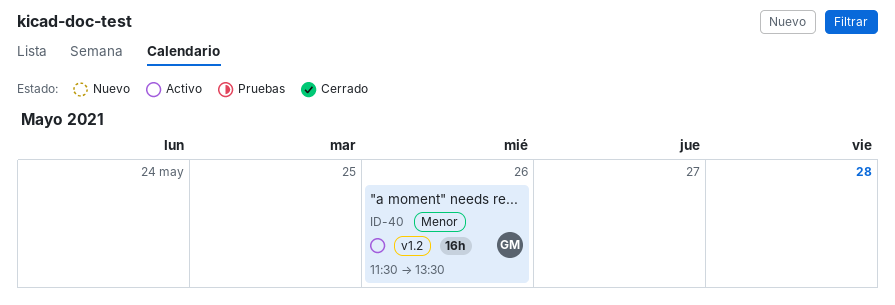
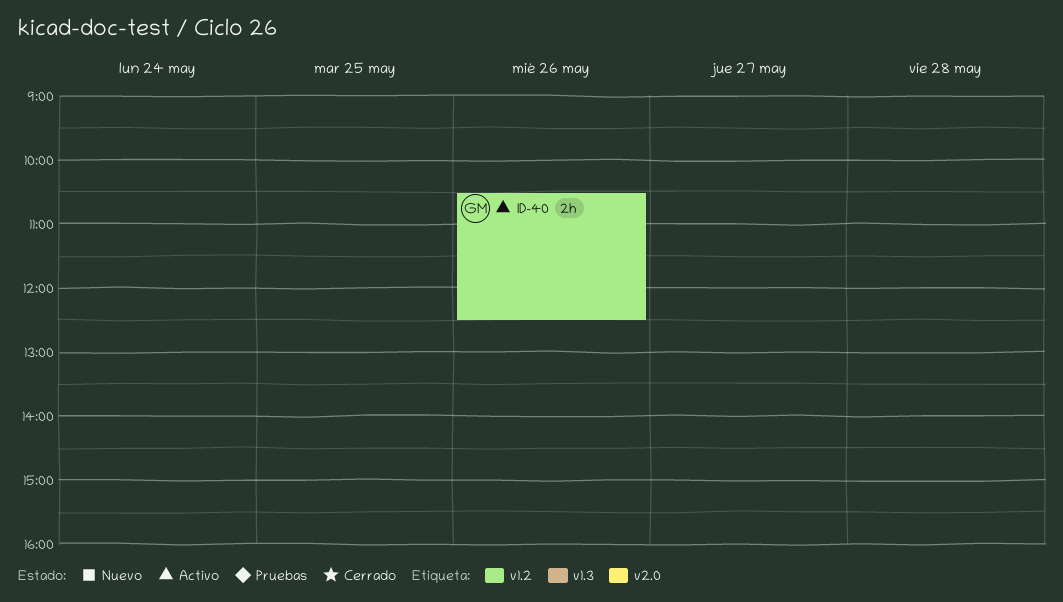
ID-40, estimate: 16h -> 2h
ID-40, begins: 11:30 -> 10:30
ID-40, ends: 13:30 -> 12:30

